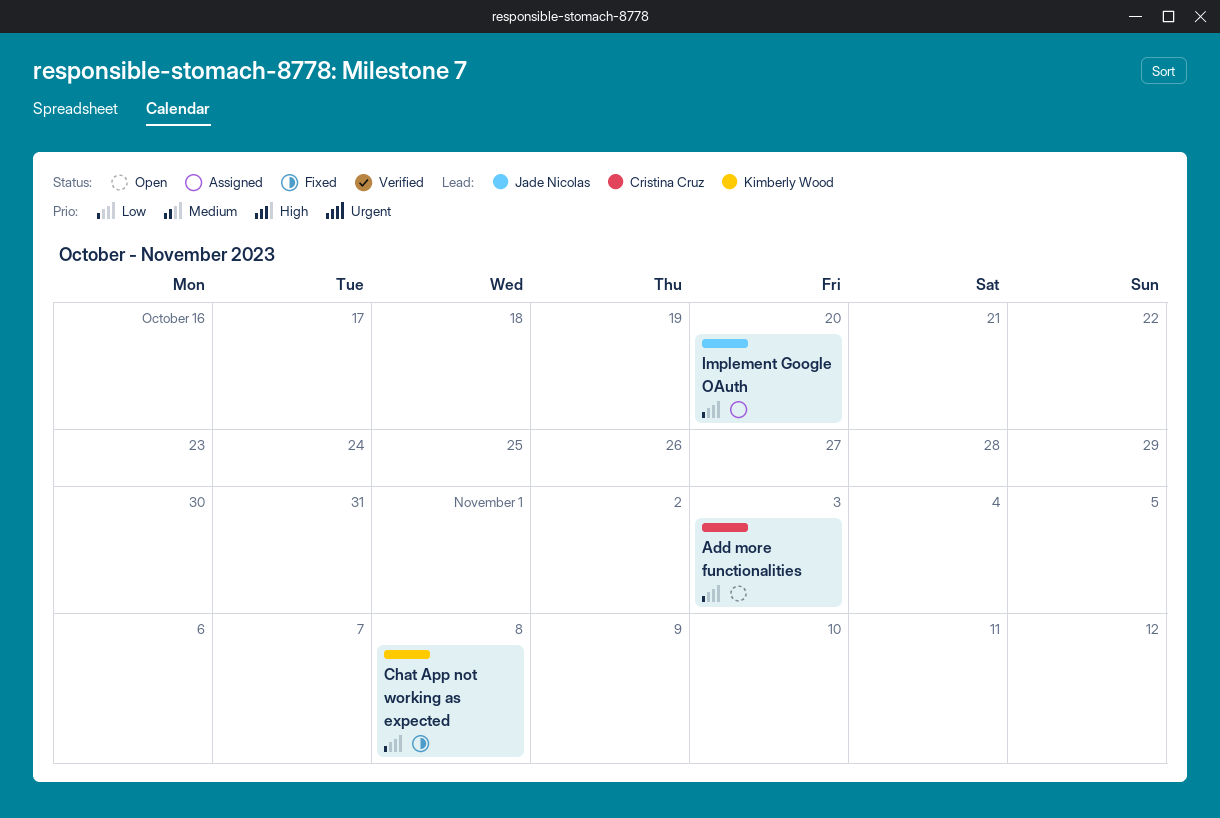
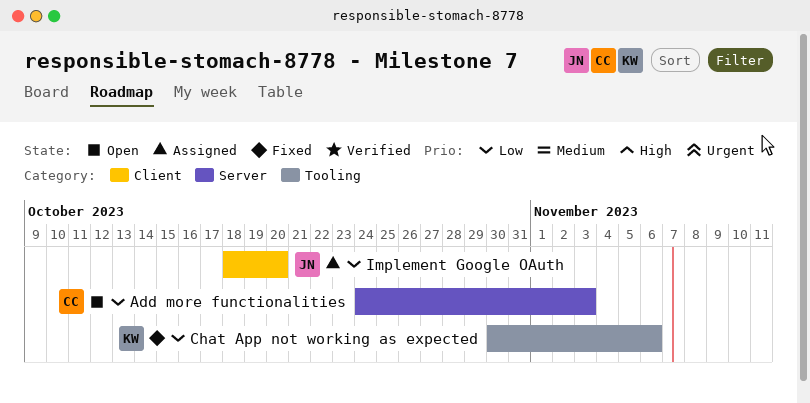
Chat App not working as expected, due: Nov 8 -> Nov 6

